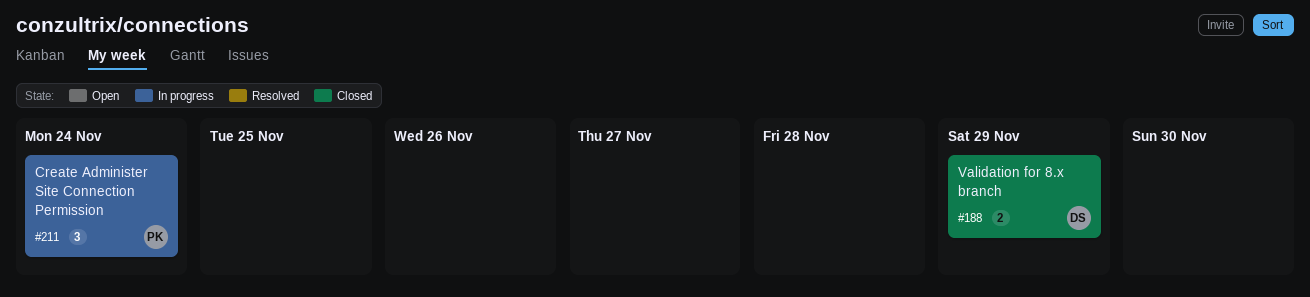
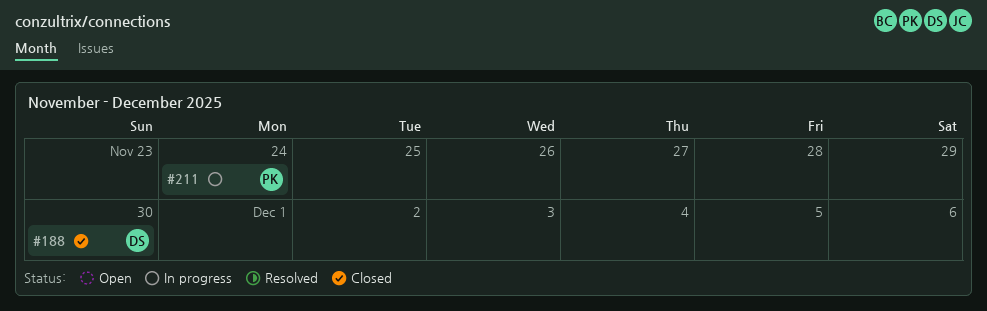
#188, due: Nov 29 -> Nov 30

